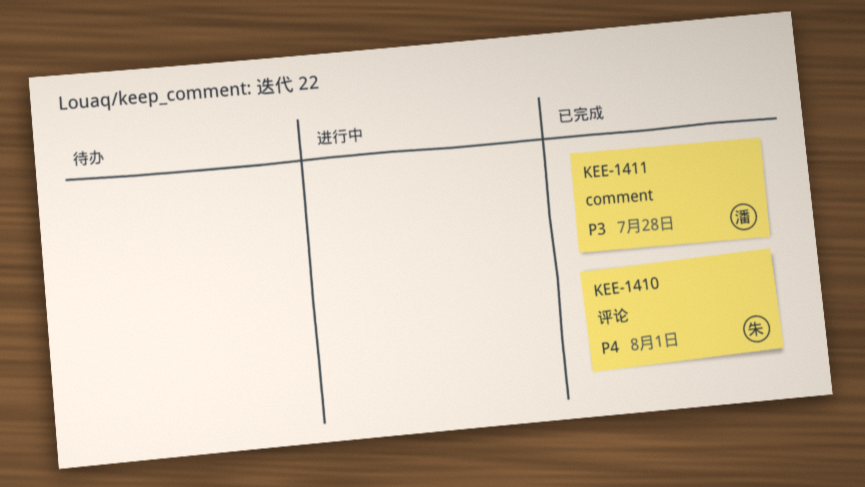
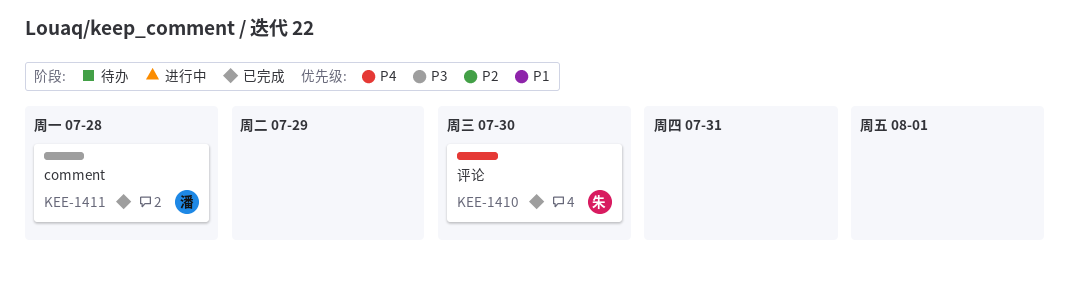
KEE-1410, due: Aug 1 -> Jul 30

